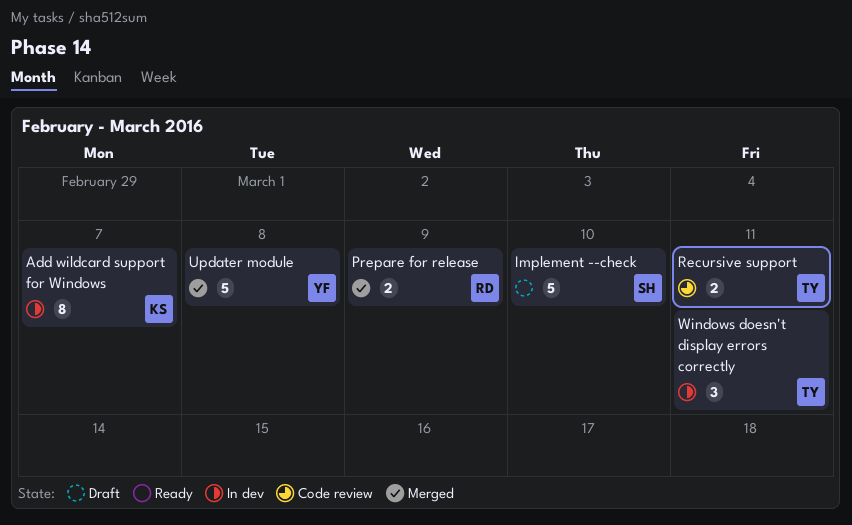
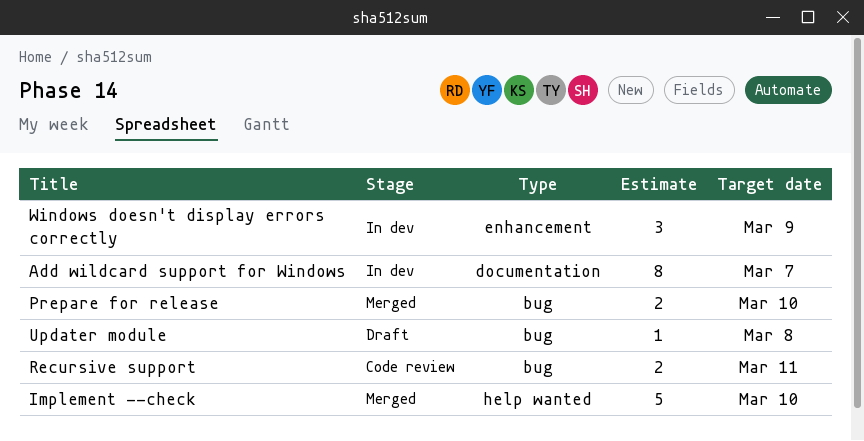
Implement --check, status: Draft -> Merged
Prepare for release, due: Mar 9 -> Mar 10
Updater module, status: Merged -> Draft
Updater module, estimate: 5 -> 1
Windows doesn't display errors correctly, due: Mar 11 -> Mar 9

